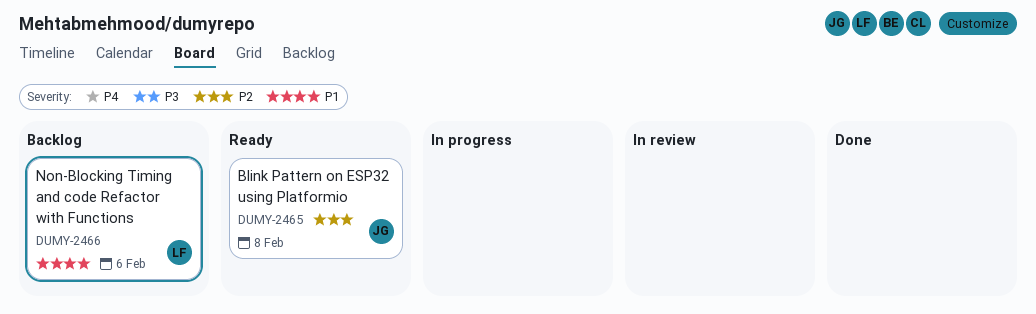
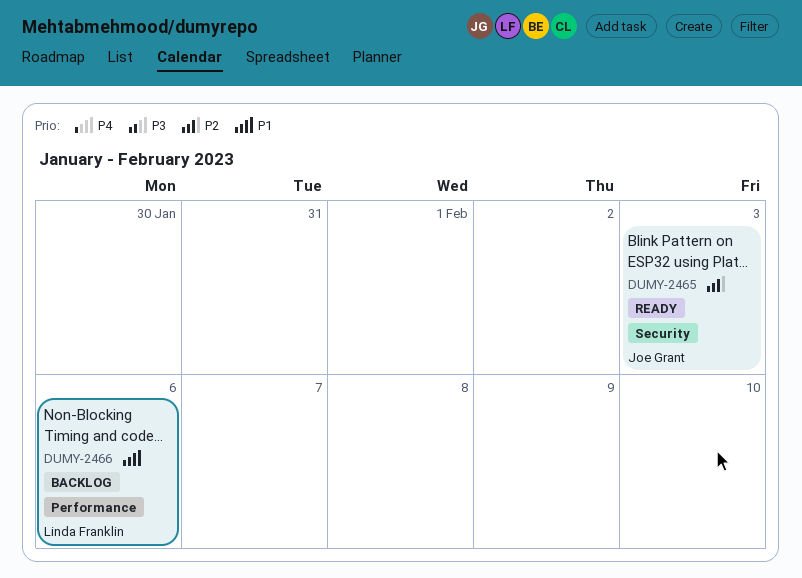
DUMY-2465, due: Feb 8 -> Feb 3

